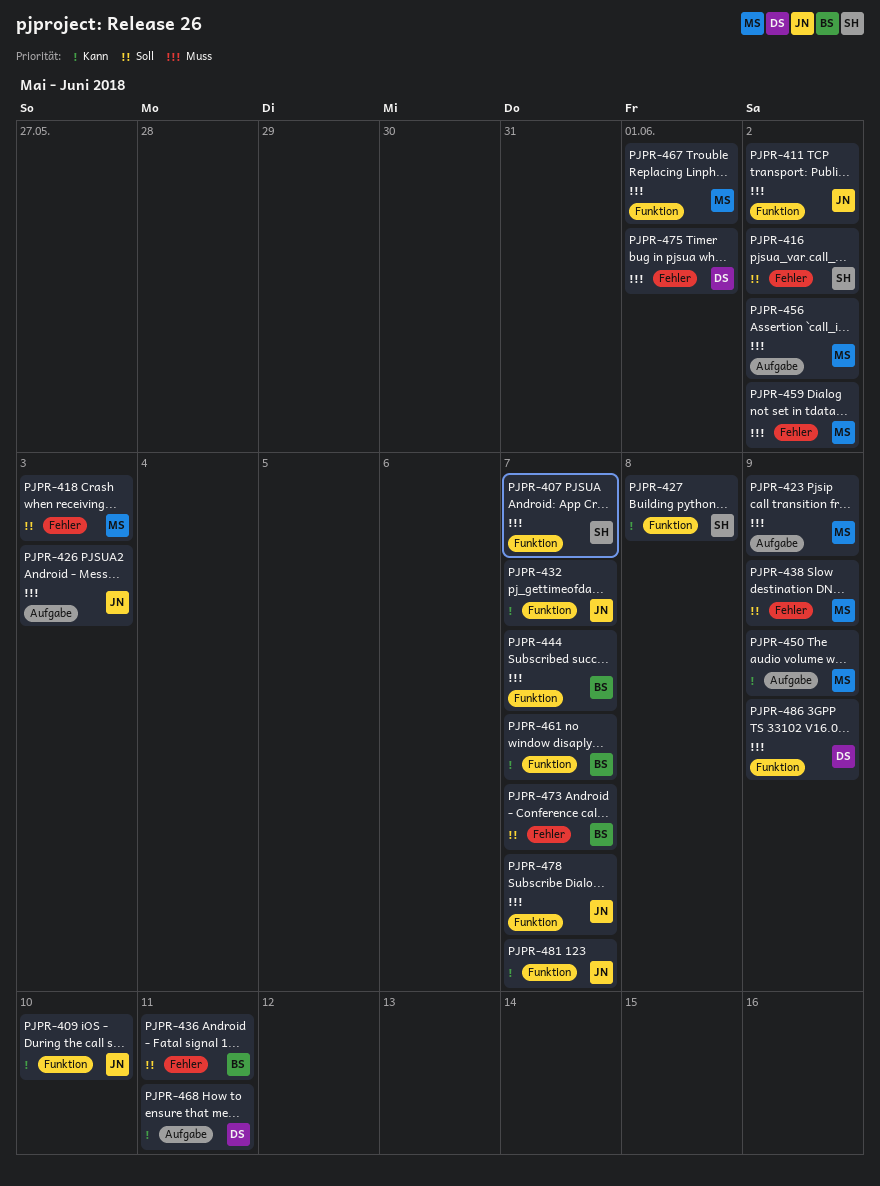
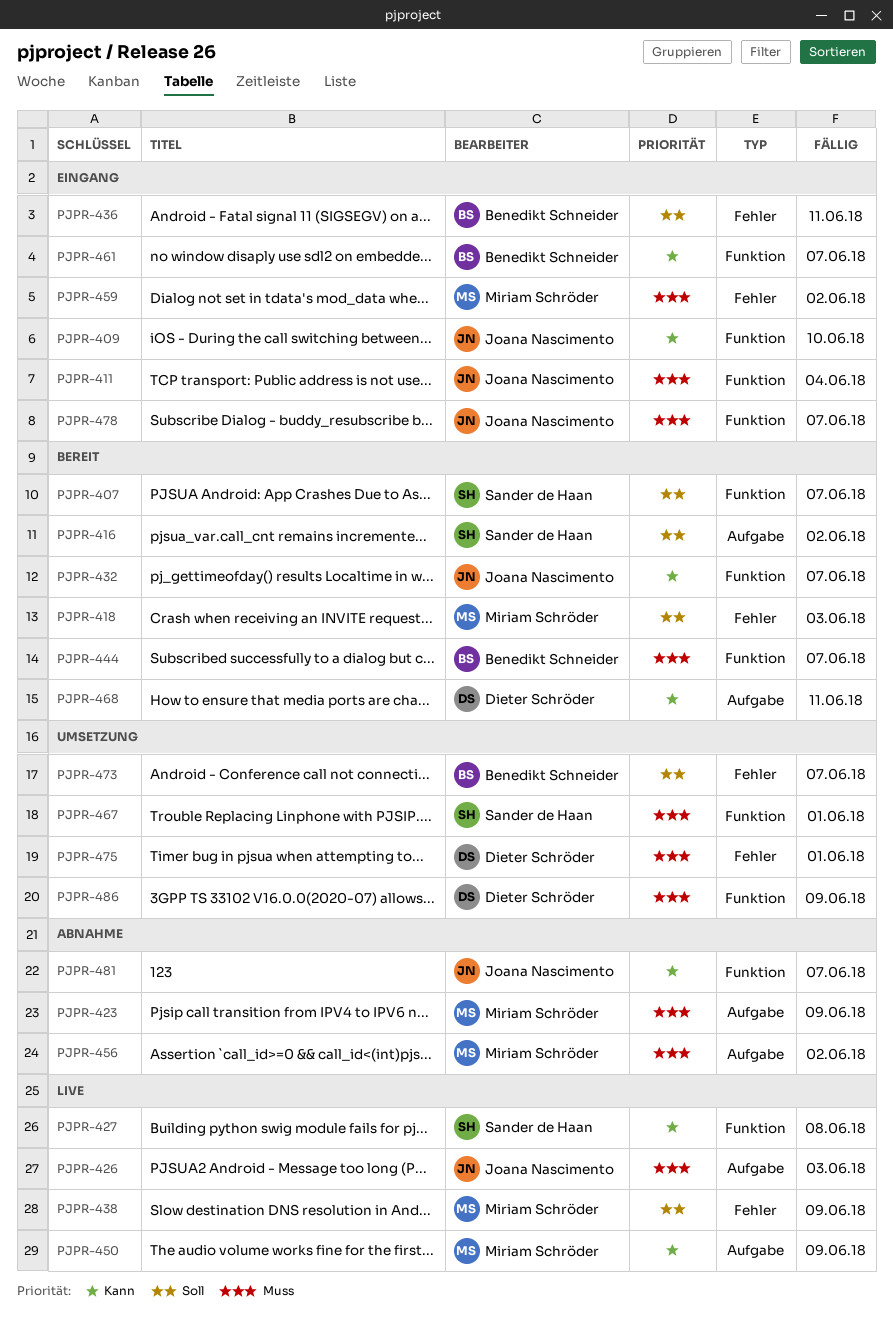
PJPR-407, priority: Muss -> Soll
PJPR-411, due: Jun 2 -> Jun 4
PJPR-416, label: Fehler -> Aufgabe
PJPR-467, owner: Miriam Schröder -> Sander de Haan

